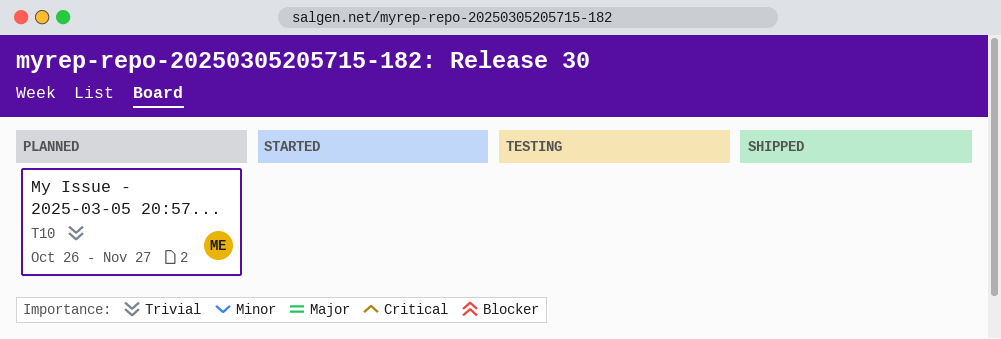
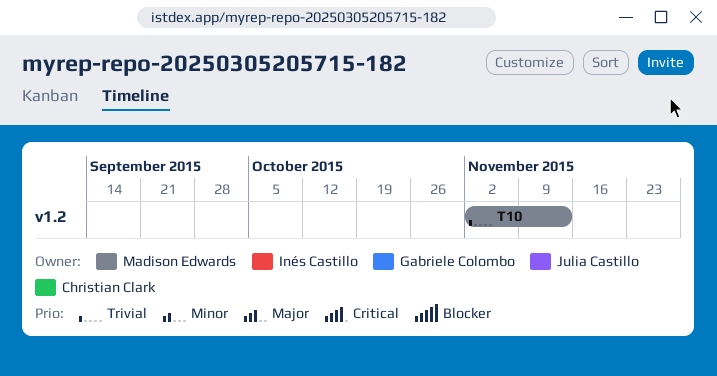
T10, start: Oct 26 -> Nov 2
T10, due: Nov 27 -> Nov 13

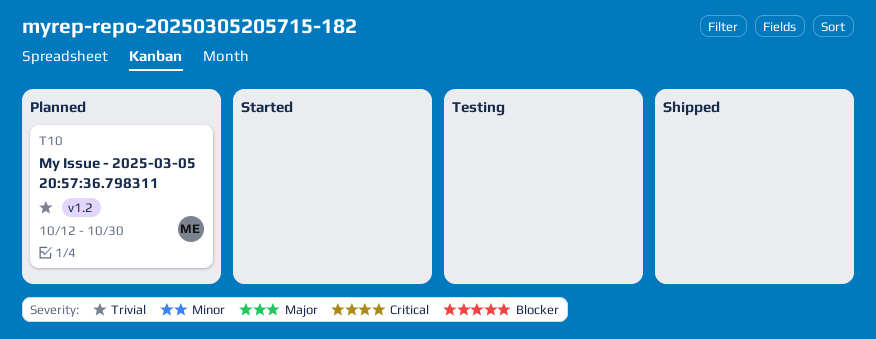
T10, start: Nov 2 -> Oct 12
T10, due: Nov 13 -> Oct 30

